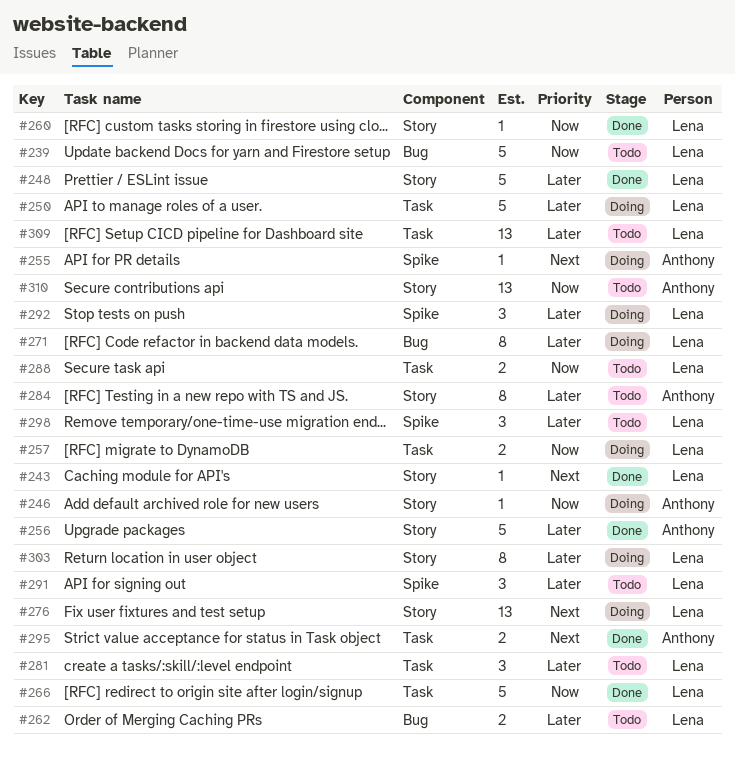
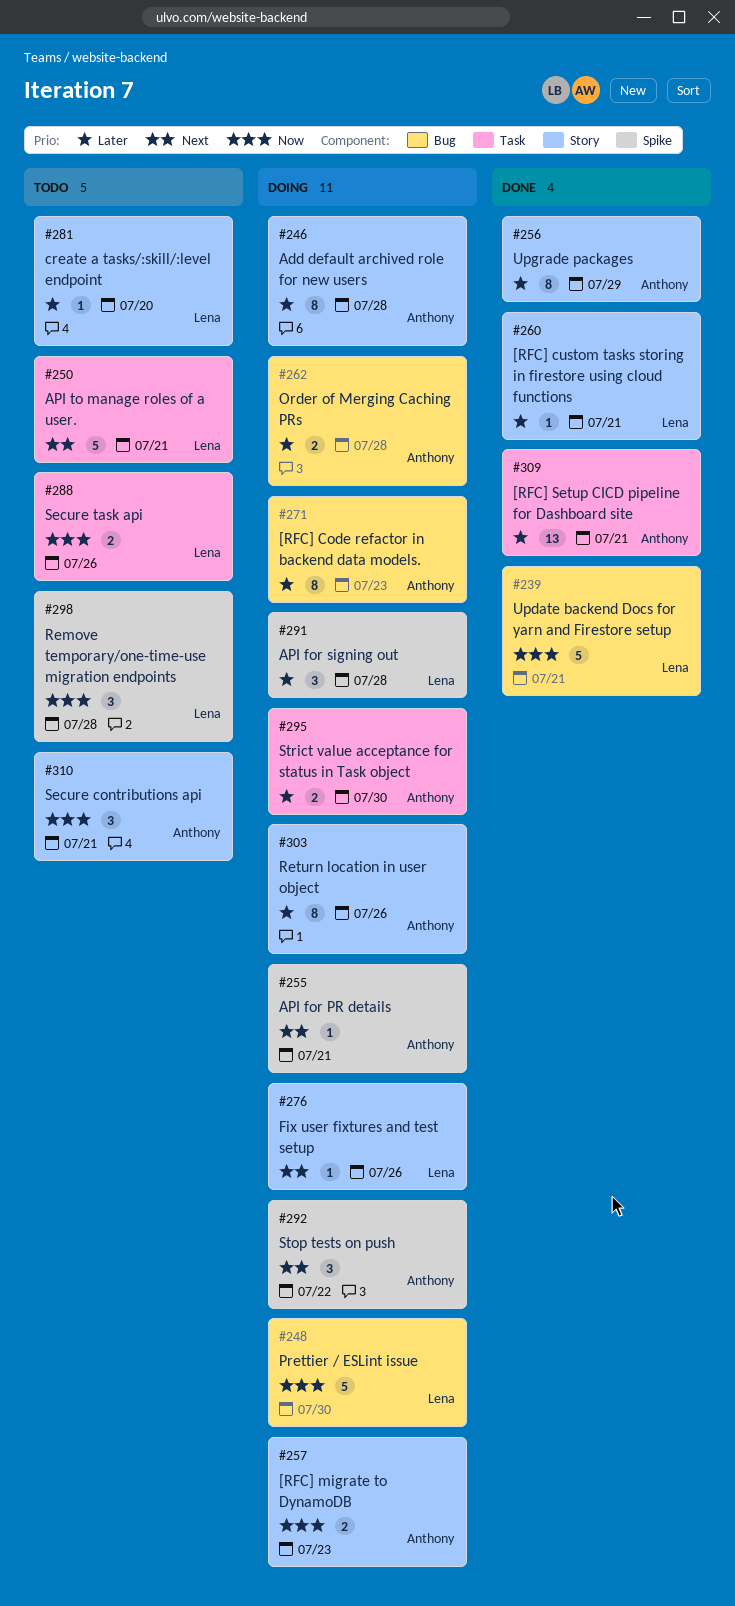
#239, status: Todo -> Done
#243: present -> none
#246, priority: Now -> Later
#246, estimate: 1 -> 8
#248, status: Done -> Doing
#248, priority: Later -> Now
#248, label: Story -> Bug
#250, status: Doing -> Todo
#250, priority: Later -> Next
#256, estimate: 5 -> 8
#257, owner: Lena -> Anthony
#257, label: Task -> Story
#260, priority: Now -> Later
#262, status: Todo -> Doing
#262, owner: Lena -> Anthony
#266: present -> none
#271, owner: Lena -> Anthony
#276, estimate: 13 -> 1
#281, label: Task -> Story
#281, estimate: 3 -> 1
#284: present -> none
#291, status: Todo -> Doing
#292, owner: Lena -> Anthony
#292, priority: Later -> Next
#295, status: Done -> Doing
#295, priority: Next -> Later
#298, priority: Later -> Now
#303, owner: Lena -> Anthony
#309, status: Todo -> Done
#309, owner: Lena -> Anthony
#310, estimate: 13 -> 3

